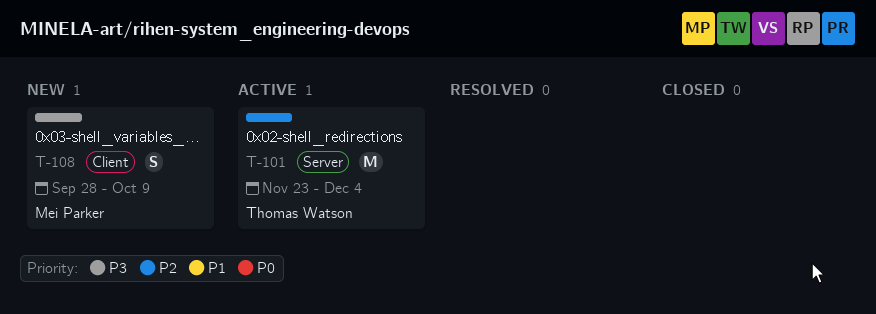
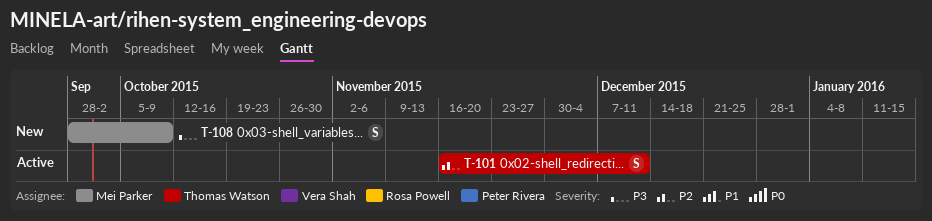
T-101, estimate: M -> S
T-101, start: Nov 23 -> Nov 16
T-101, due: Dec 4 -> Dec 11

